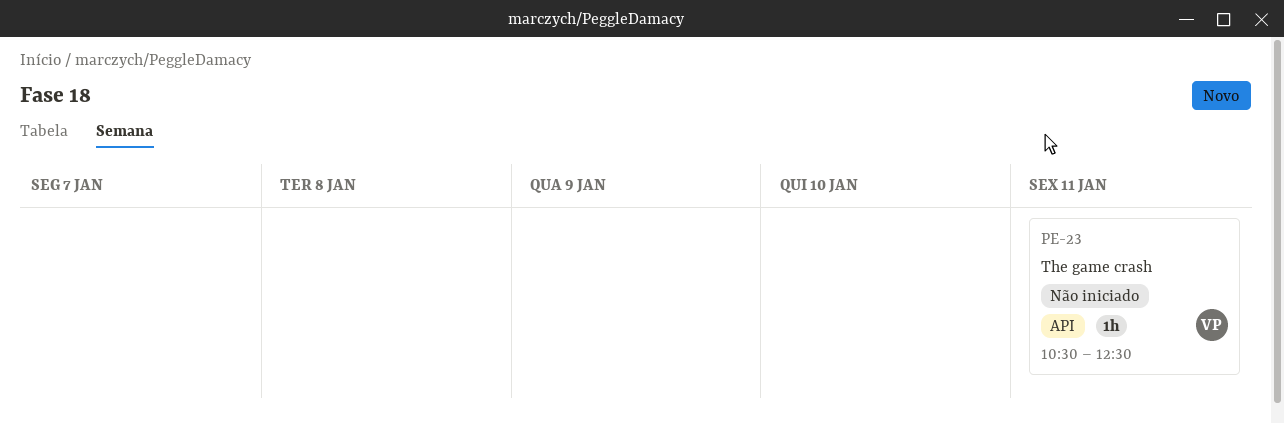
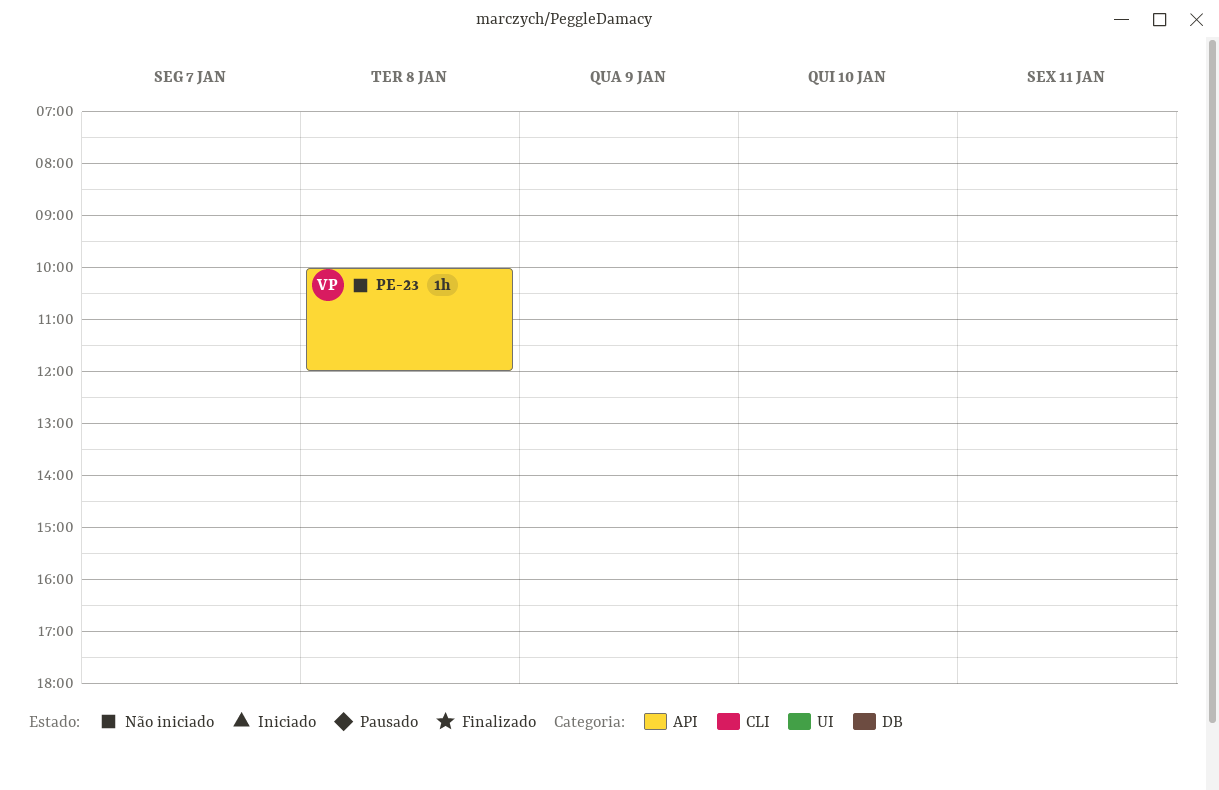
PE-23, day: Jan 11 -> Jan 8
PE-23, begins: 10:30 -> 10:00
PE-23, ends: 12:30 -> 12:00

